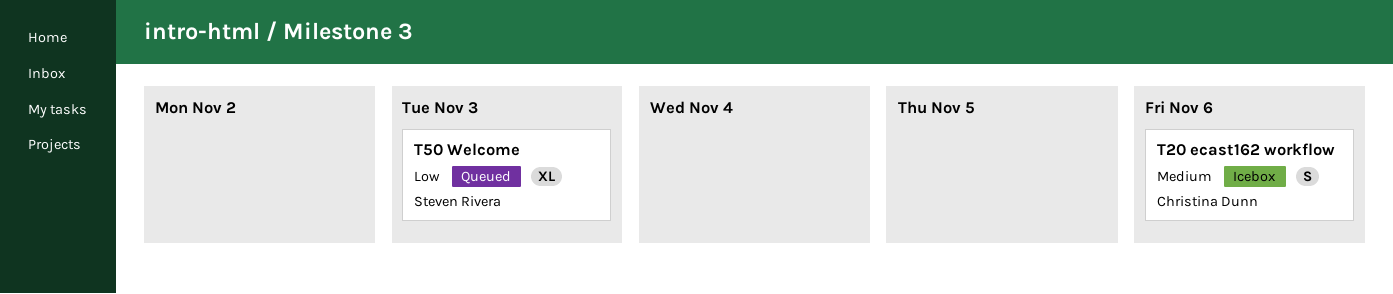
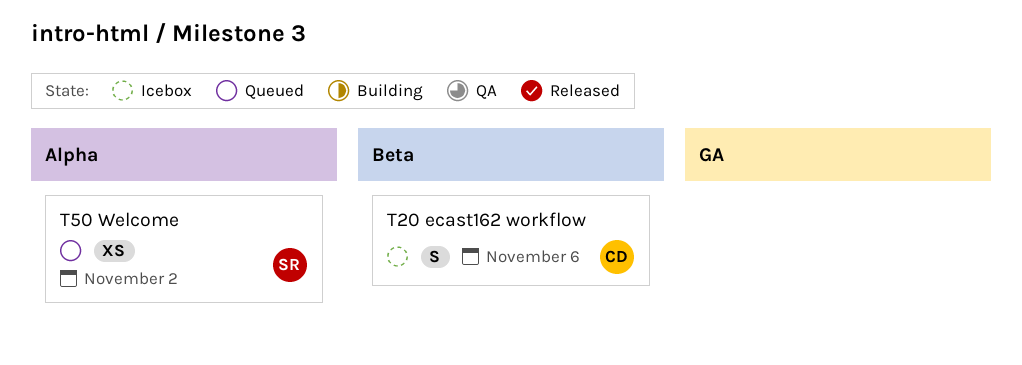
T50, estimate: XL -> XS
T50, due: Nov 3 -> Nov 2

